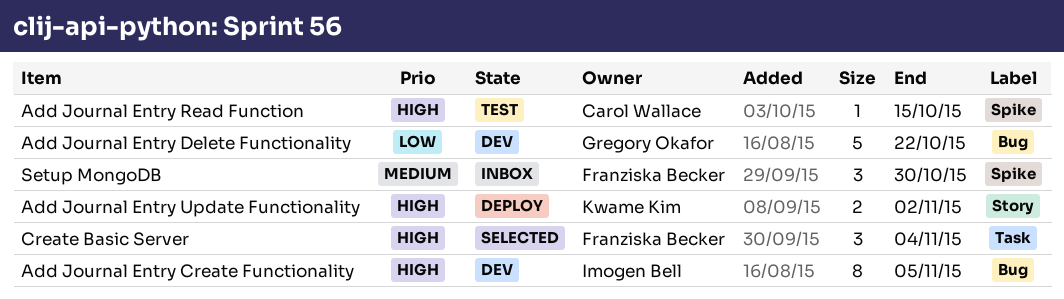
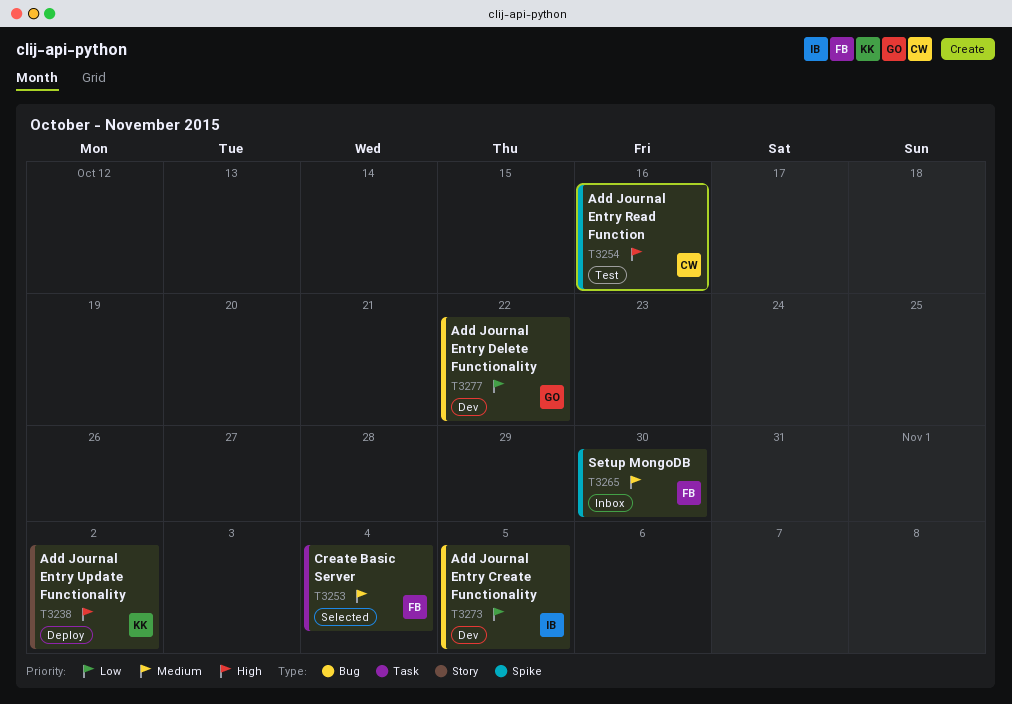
Add Journal Entry Create Functionality, priority: High -> Low
Add Journal Entry Read Function, due: Oct 15 -> Oct 16
Create Basic Server, priority: High -> Medium

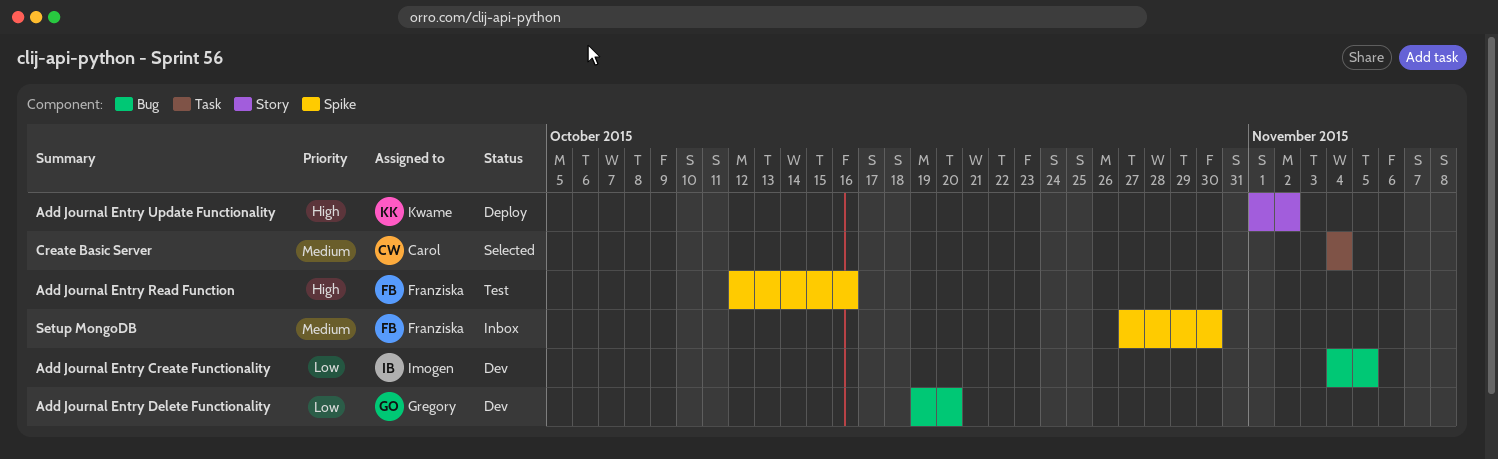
Add Journal Entry Delete Functionality, due: Oct 22 -> Oct 20
Add Journal Entry Read Function, owner: Carol -> Franziska
Create Basic Server, owner: Franziska -> Carol

